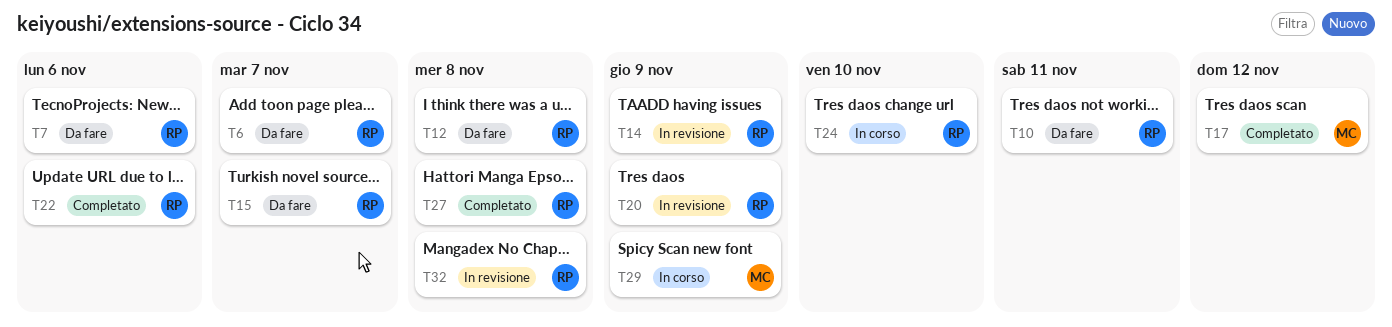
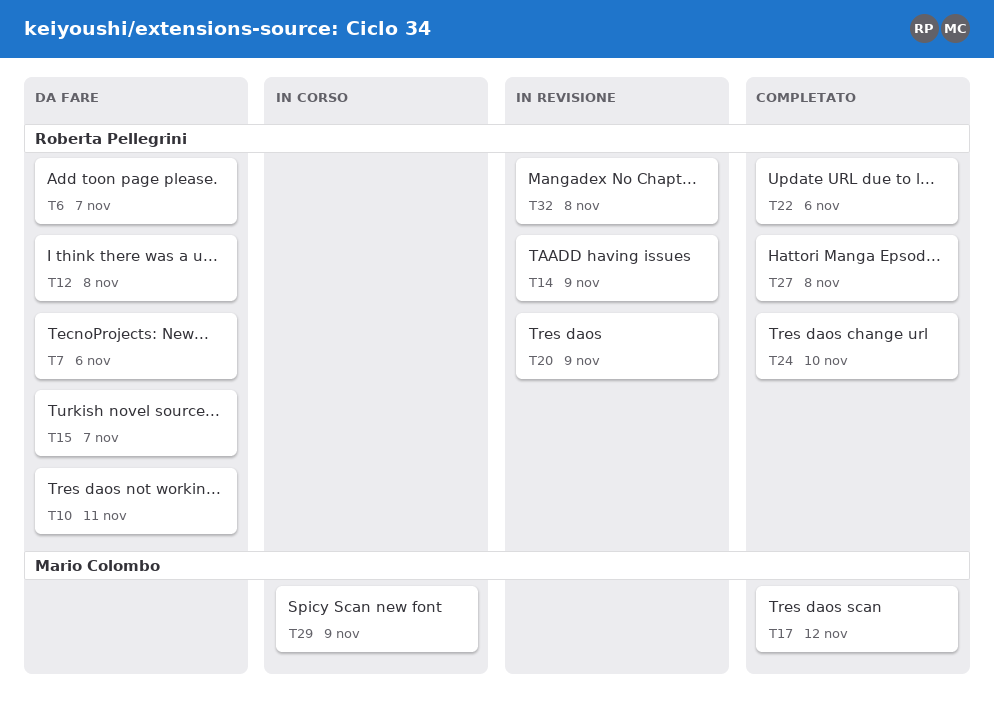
T24, status: In corso -> Completato

